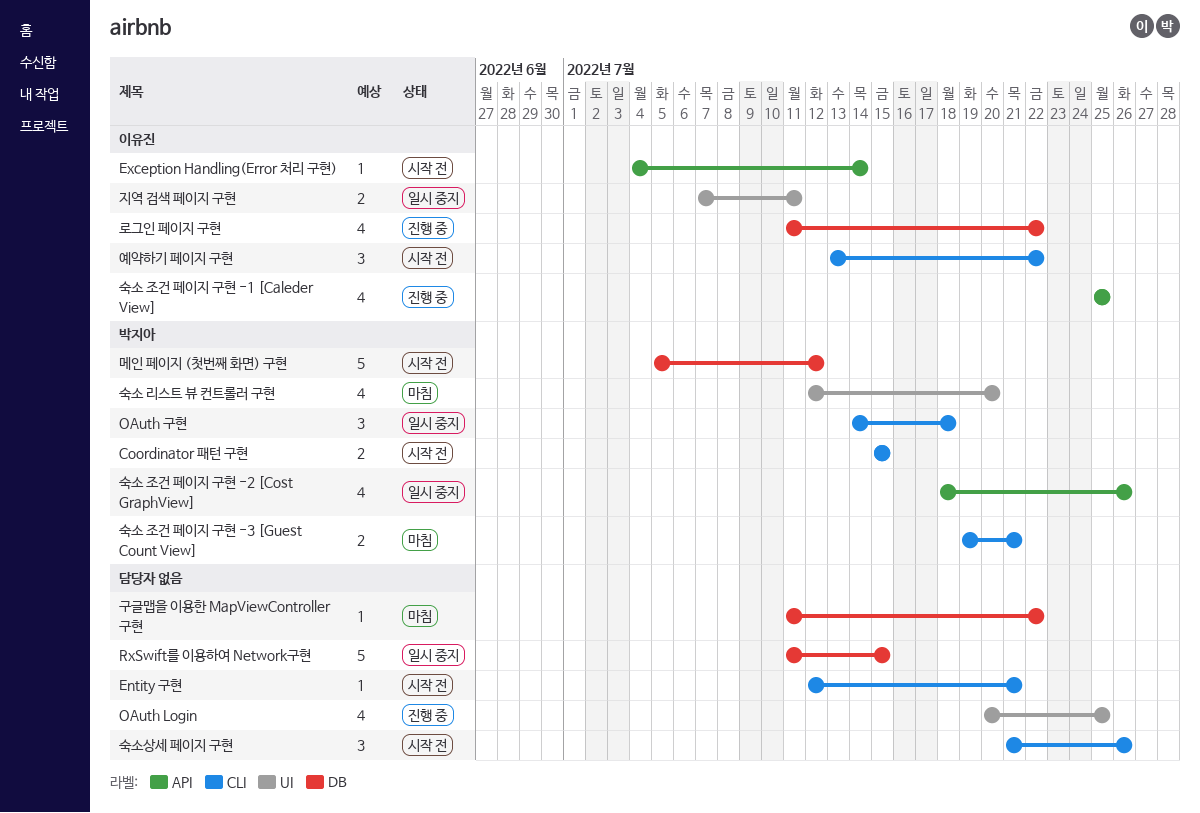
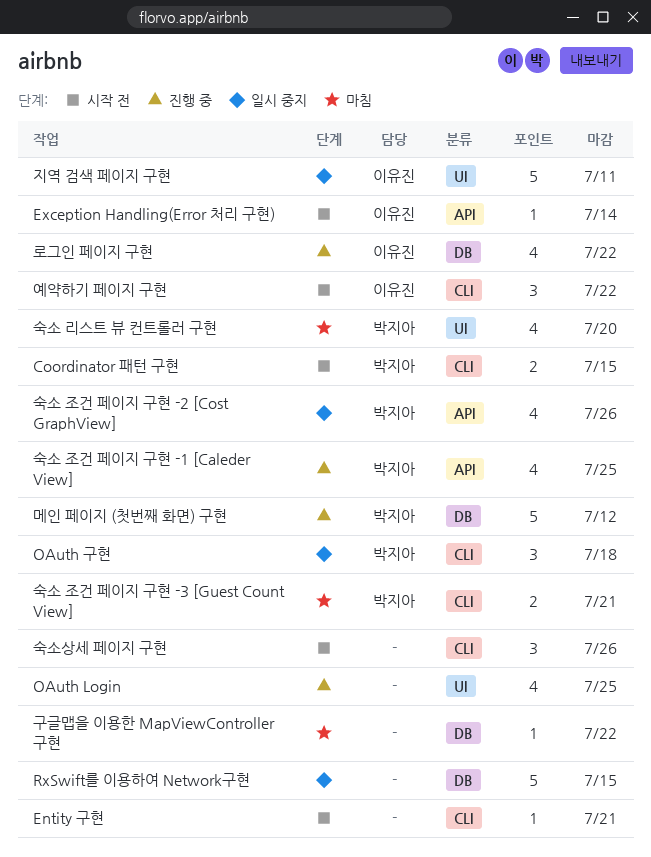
메인 페이지 (첫번째 화면) 구현, status: 시작 전 -> 진행 중
숙소 조건 페이지 구현 -1 [Caleder View], owner: 이유진 -> 박지아
지역 검색 페이지 구현, estimate: 2 -> 5

